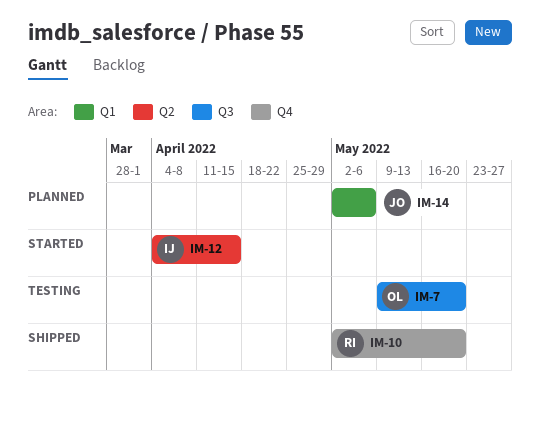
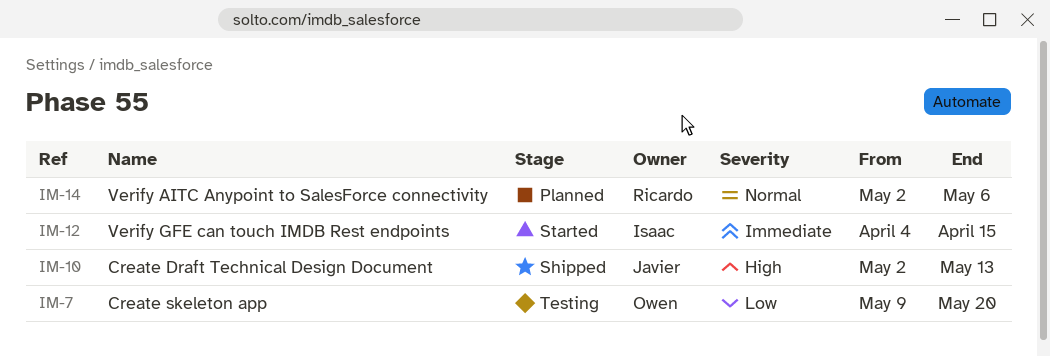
IM-10, owner: Ricardo -> Javier
IM-10, due: May 20 -> May 13
IM-14, owner: Javier -> Ricardo

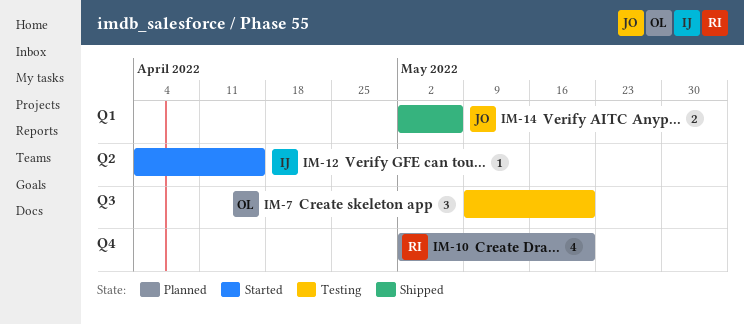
IM-10, status: Shipped -> Planned
IM-10, owner: Javier -> Ricardo
IM-10, due: May 13 -> May 20
IM-14, status: Planned -> Shipped
IM-14, owner: Ricardo -> Javier

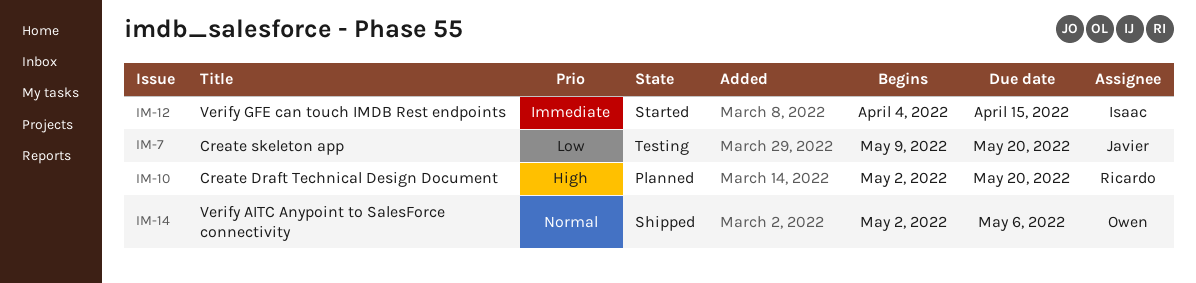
IM-7, owner: Owen -> Javier
IM-14, owner: Javier -> Owen

